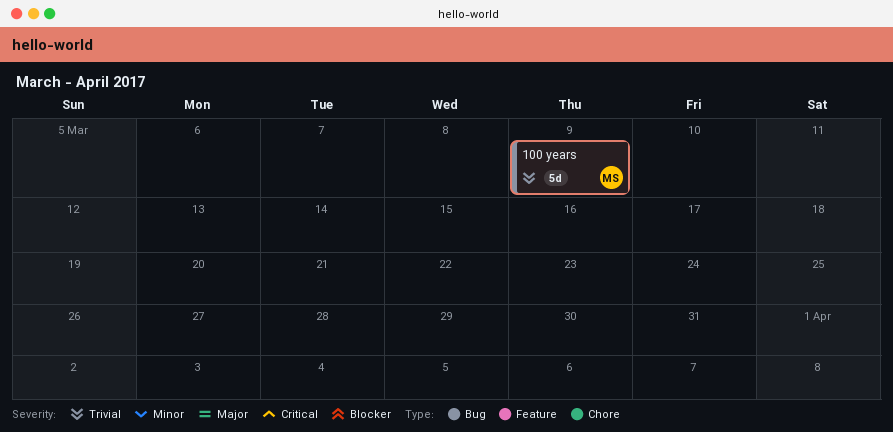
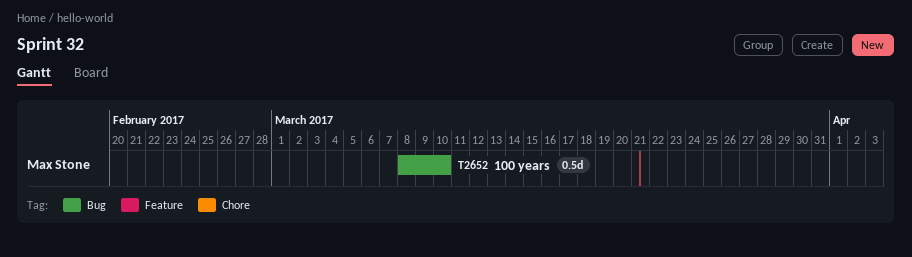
100 years, estimate: 5d -> 0.5d
100 years, due: Mar 9 -> Mar 10

